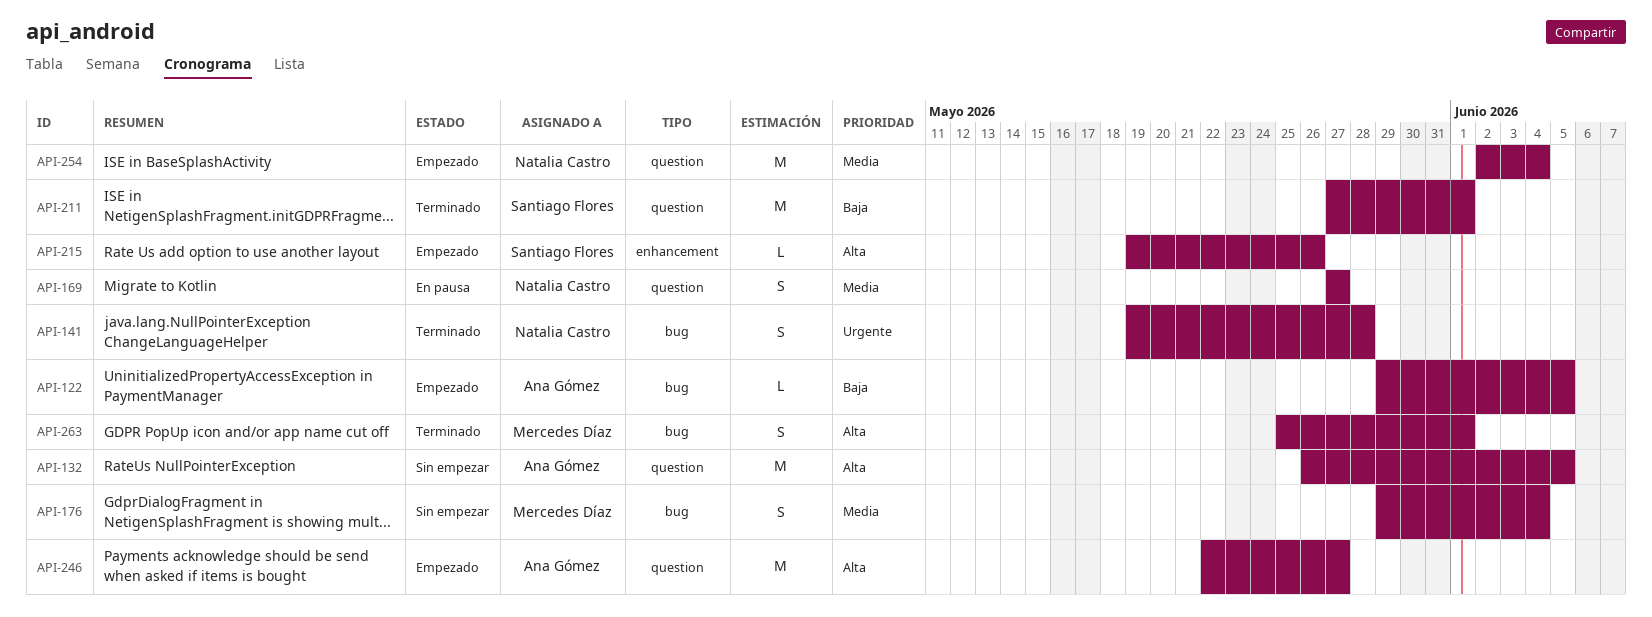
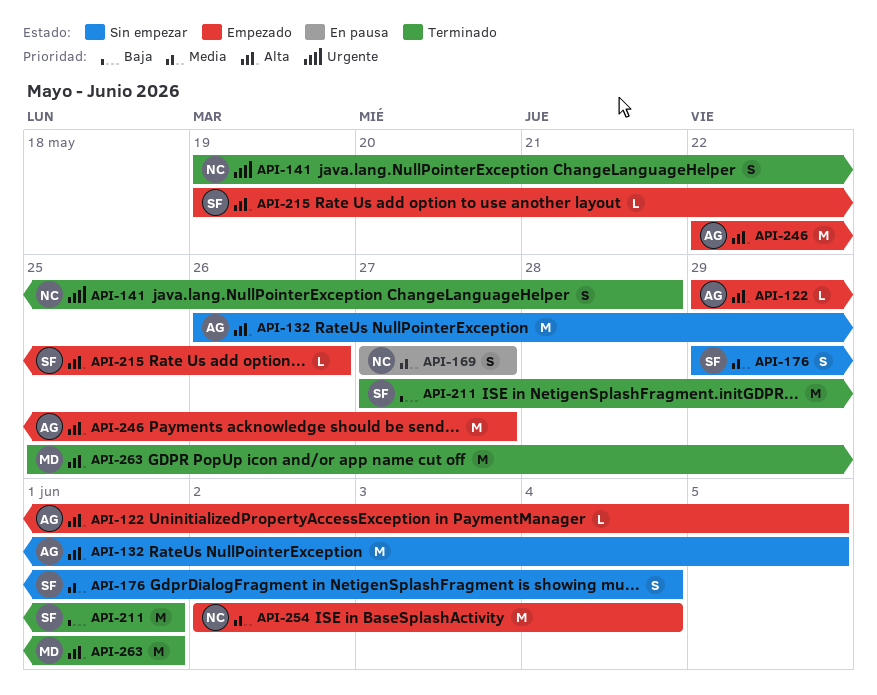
API-122, priority: Baja -> Alta
API-176, owner: Mercedes Díaz -> Santiago Flores
API-263, estimate: S -> M

